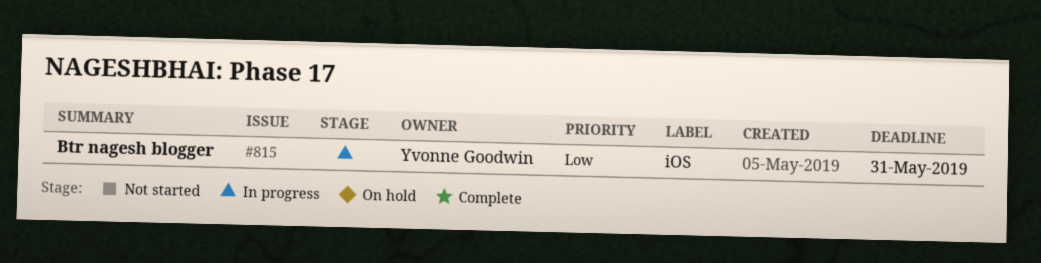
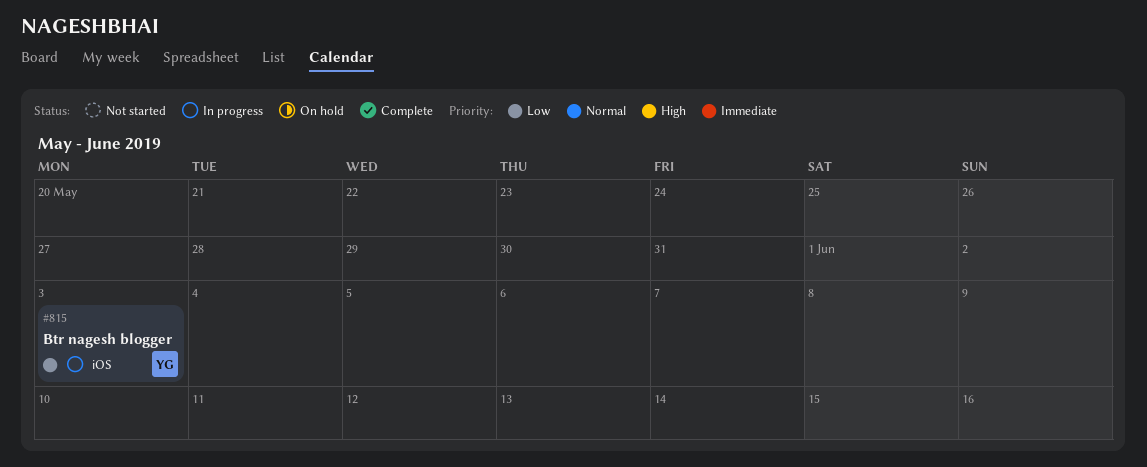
#815, due: May 31 -> Jun 3

